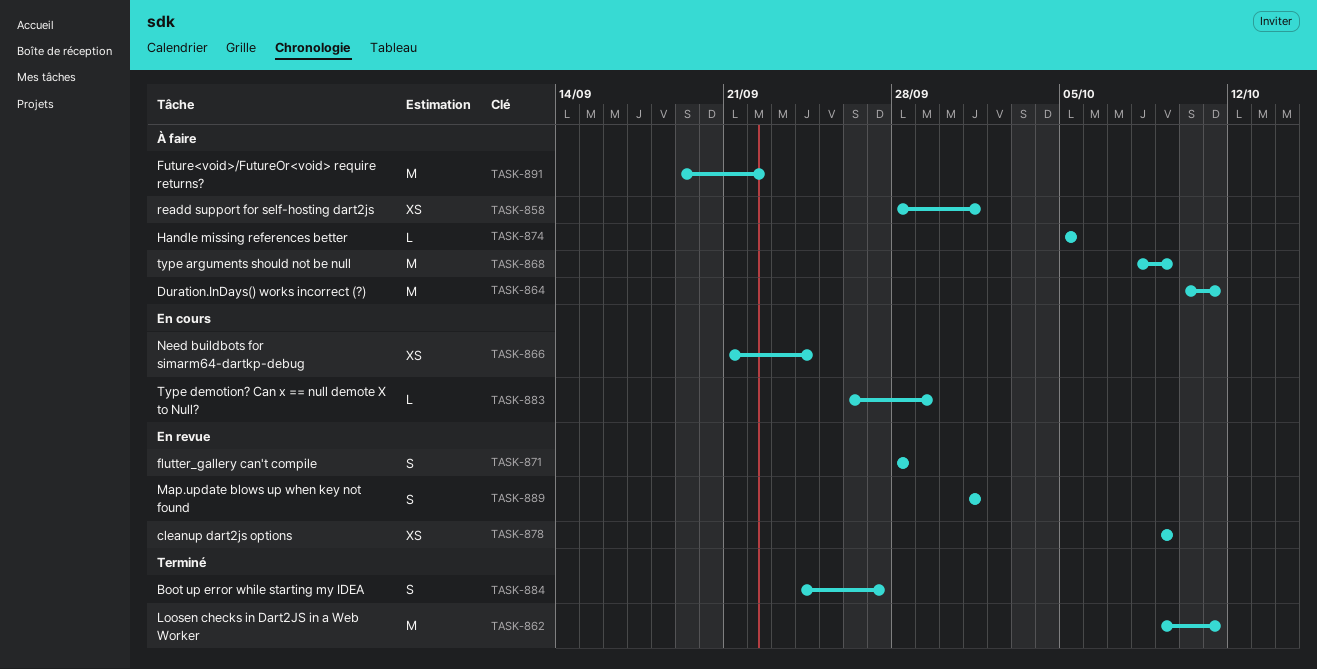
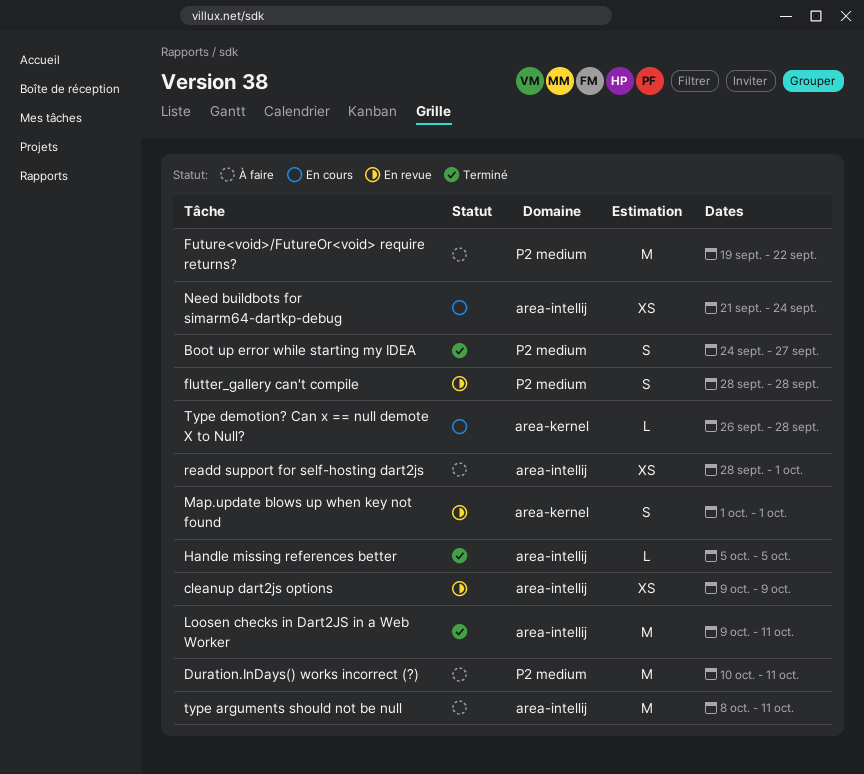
Handle missing references better, status: À faire -> Terminé
type arguments should not be null, due: Oct 9 -> Oct 11
Type demotion? Can x == null demote X to Null?, due: Sep 29 -> Sep 28

